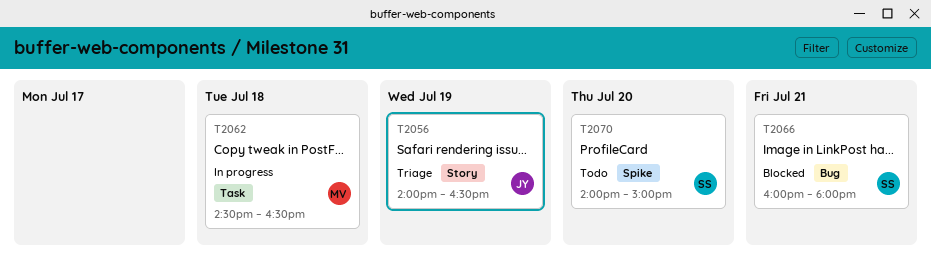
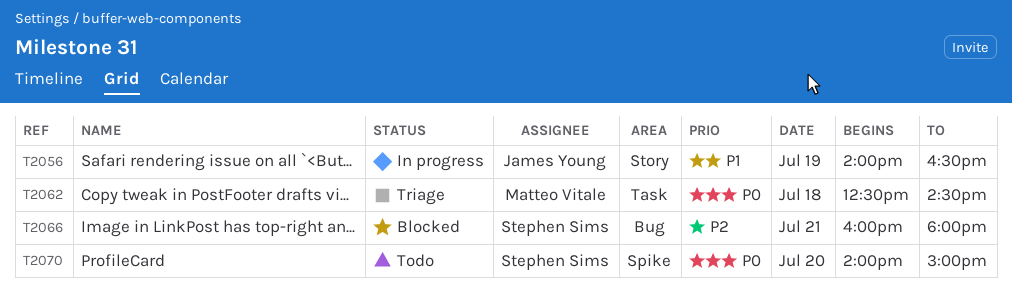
T2056, status: Triage -> In progress
T2062, status: In progress -> Triage
T2062, begins: 14:30 -> 12:30
T2062, ends: 16:30 -> 14:30

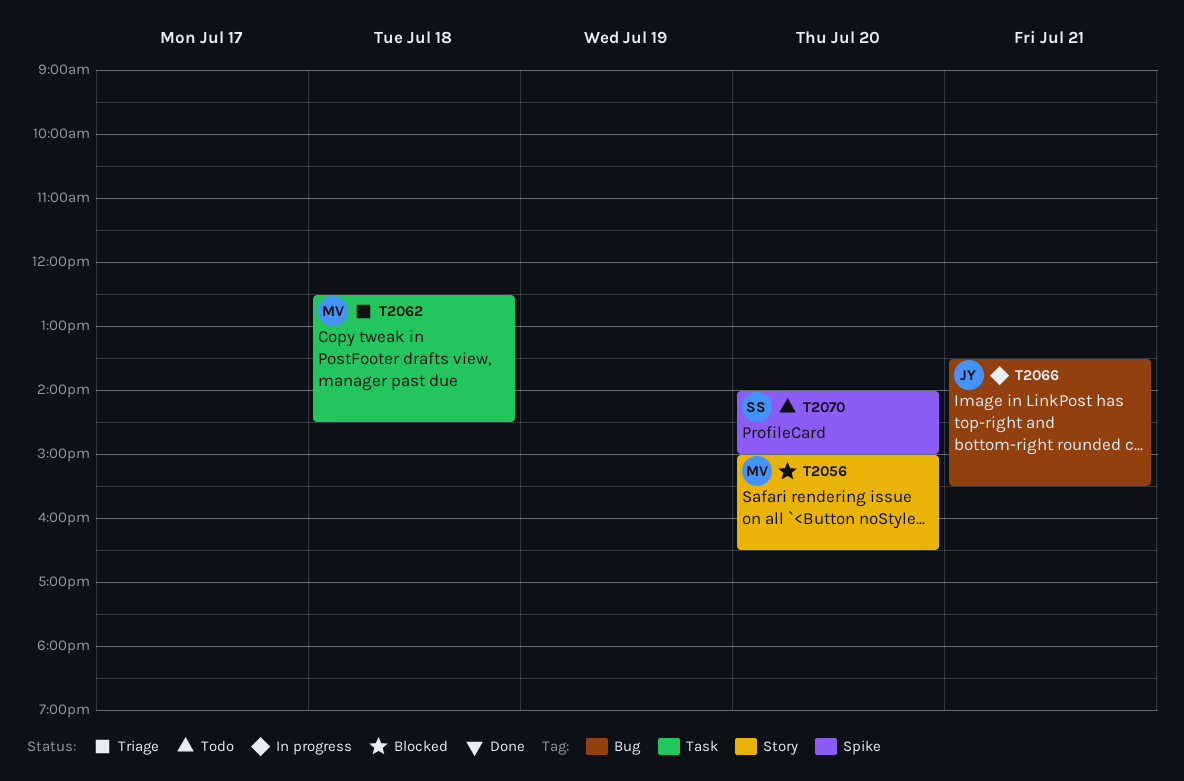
T2056, status: In progress -> Blocked
T2056, owner: James Young -> Matteo Vitale
T2056, day: Jul 19 -> Jul 20
T2056, begins: 14:00 -> 15:00
T2066, status: Blocked -> In progress
T2066, owner: Stephen Sims -> James Young
T2066, begins: 16:00 -> 13:30
T2066, ends: 18:00 -> 15:30

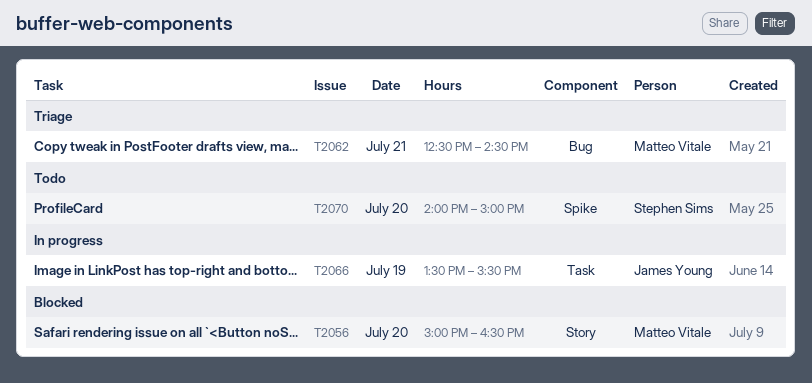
T2062, label: Task -> Bug
T2062, day: Jul 18 -> Jul 21
T2066, label: Bug -> Task
T2066, day: Jul 21 -> Jul 19

